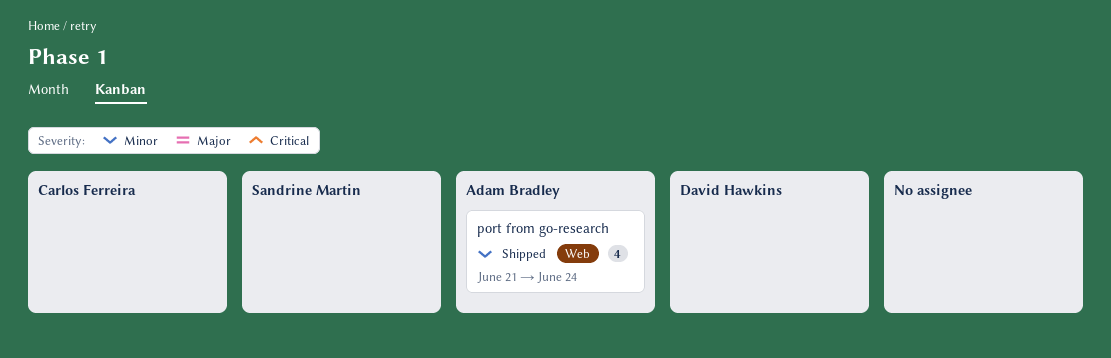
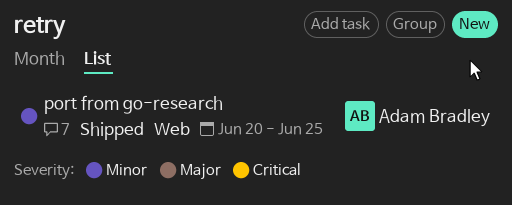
port from go-research, start: Jun 21 -> Jun 20
port from go-research, due: Jun 24 -> Jun 25

